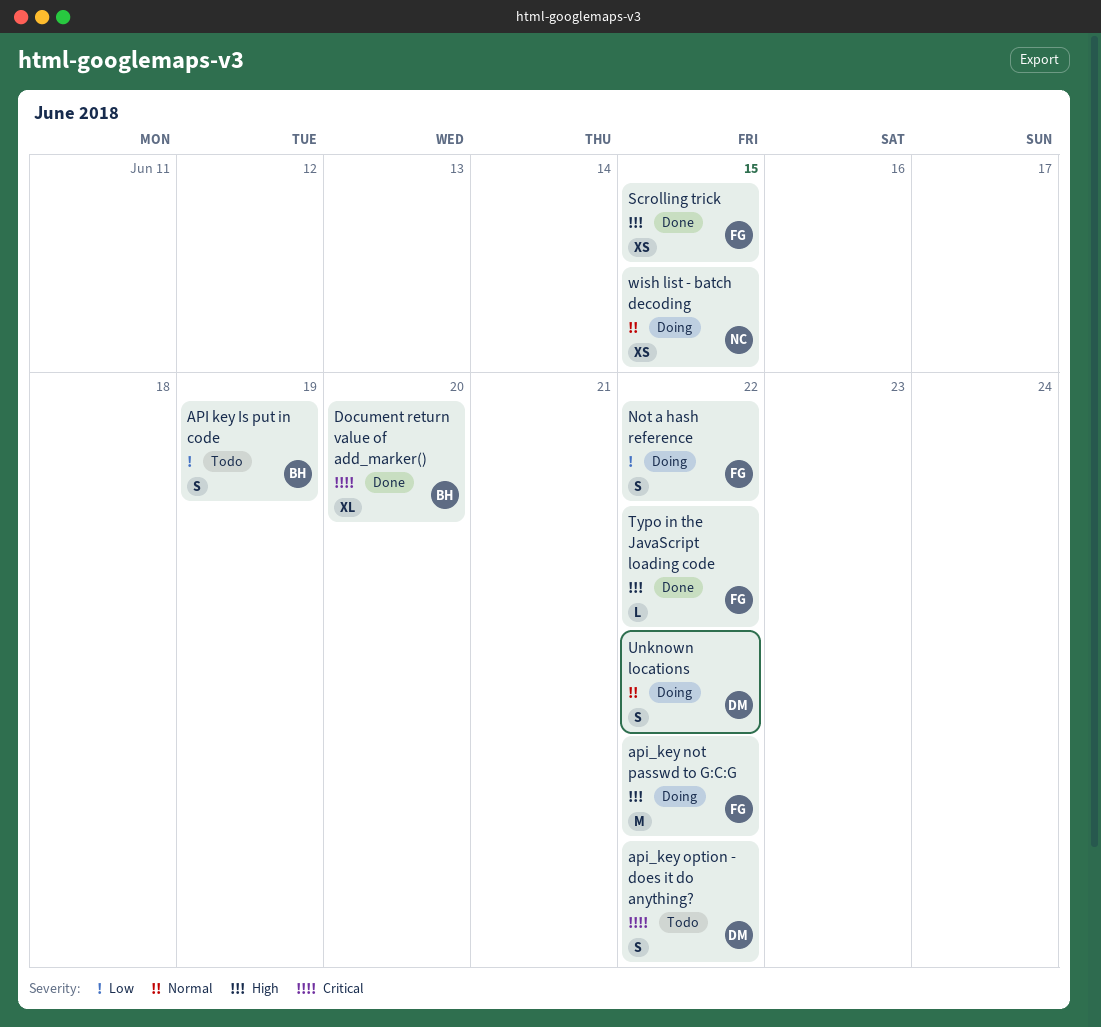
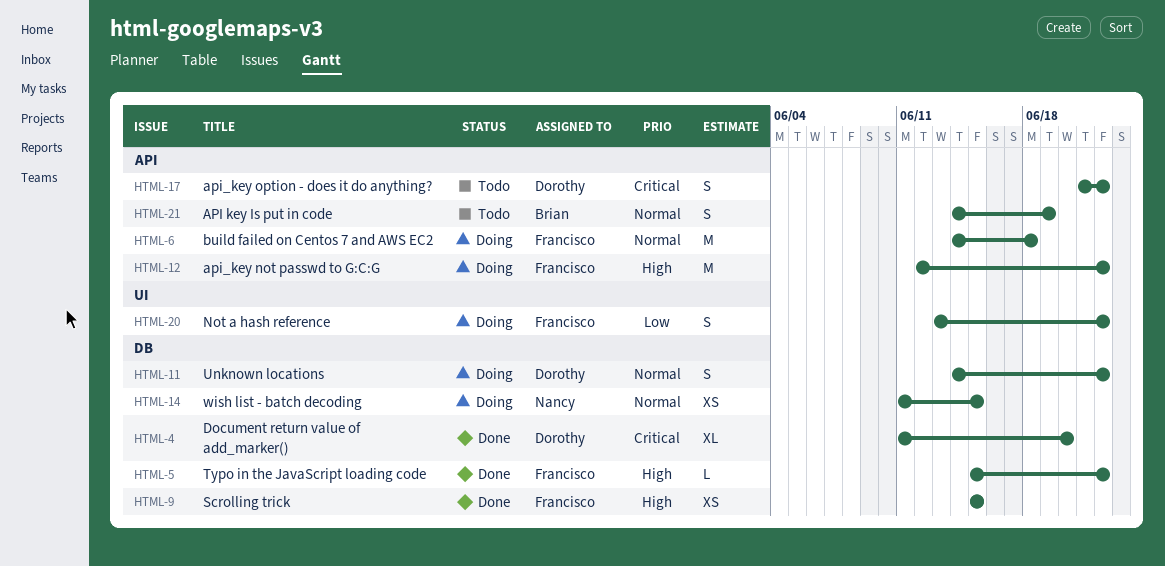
API key Is put in code, priority: Low -> Normal
build failed on Centos 7 and AWS EC2: none -> present
Document return value of add_marker(), owner: Brian -> Dorothy

